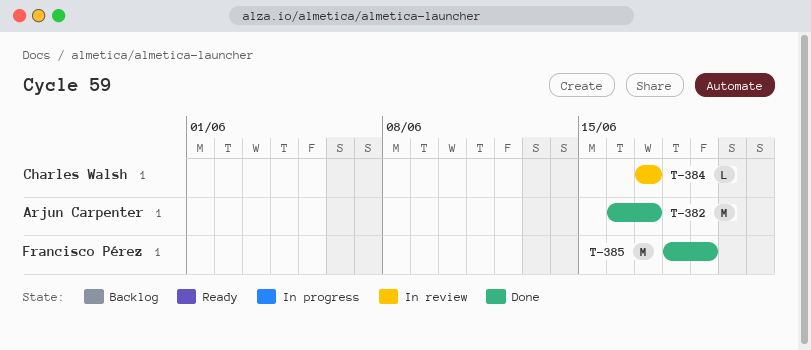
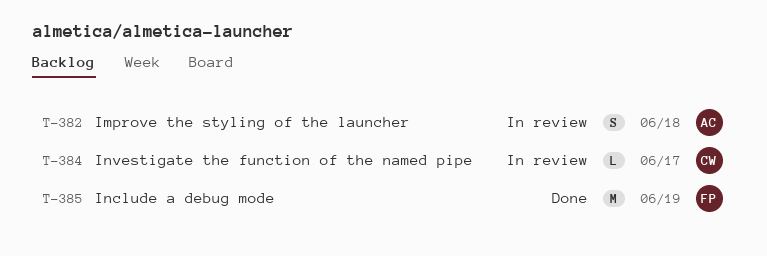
T-382, status: Done -> In review
T-382, estimate: M -> S
T-382, due: Jun 17 -> Jun 18

